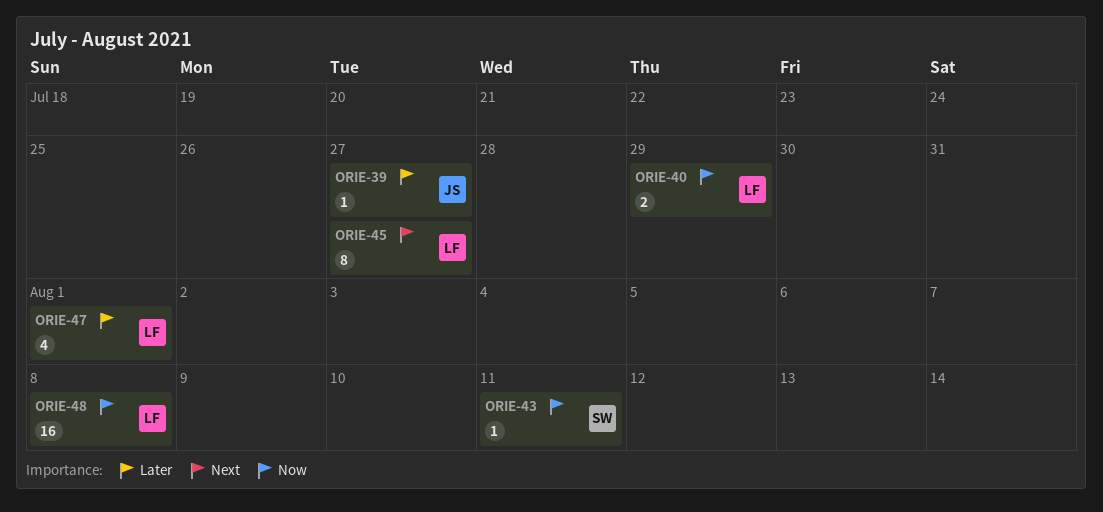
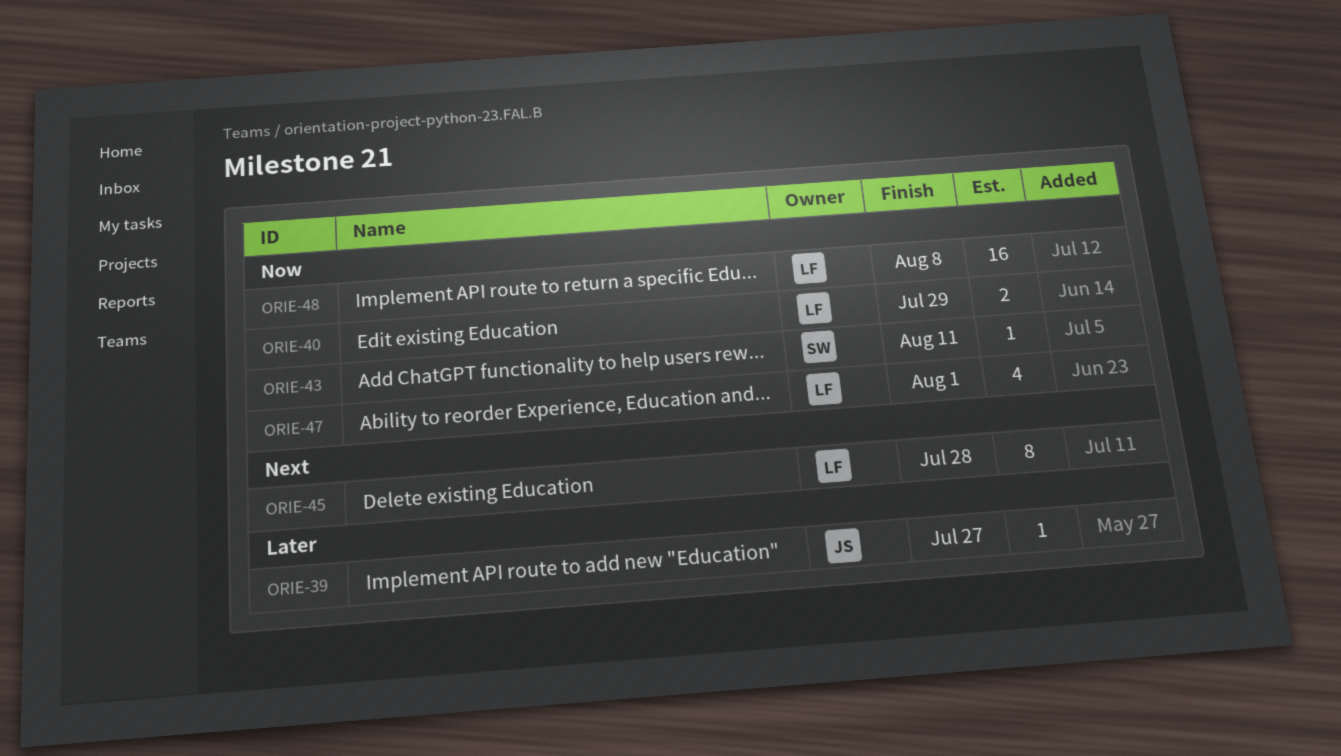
ORIE-45, due: Jul 27 -> Jul 28
ORIE-47, priority: Later -> Now

